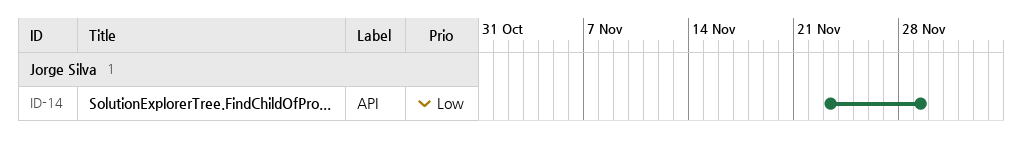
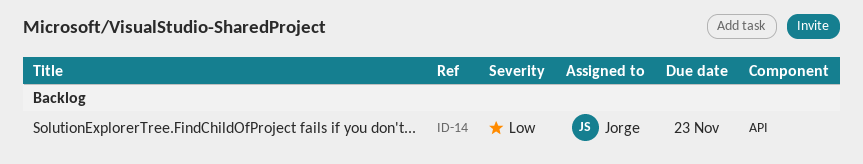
ID-14, due: Nov 29 -> Nov 23

